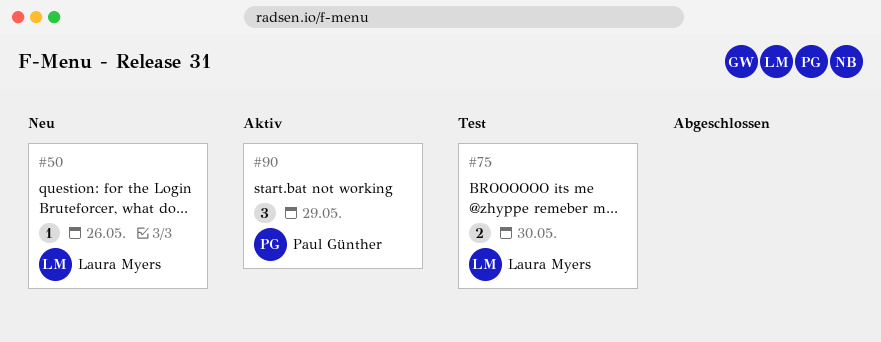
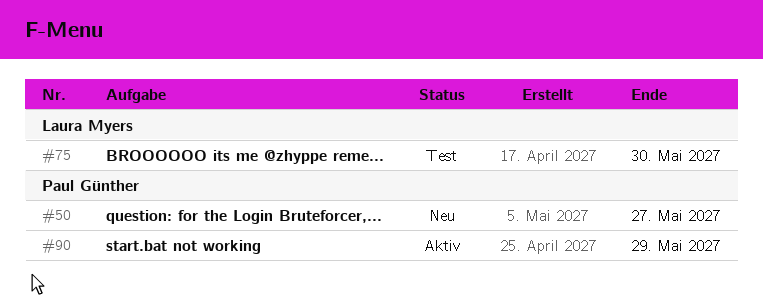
#50, owner: Laura Myers -> Paul Günther
#50, due: May 26 -> May 27

